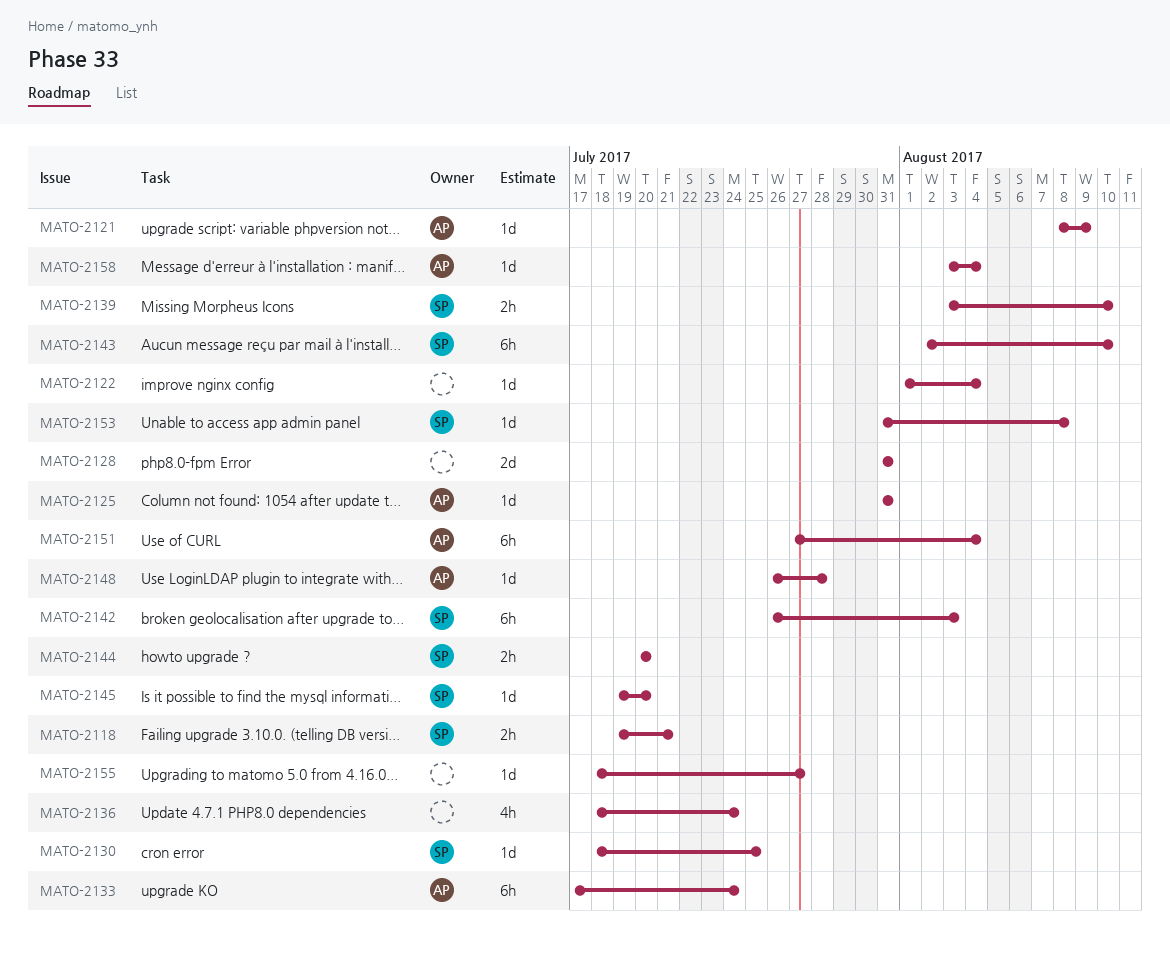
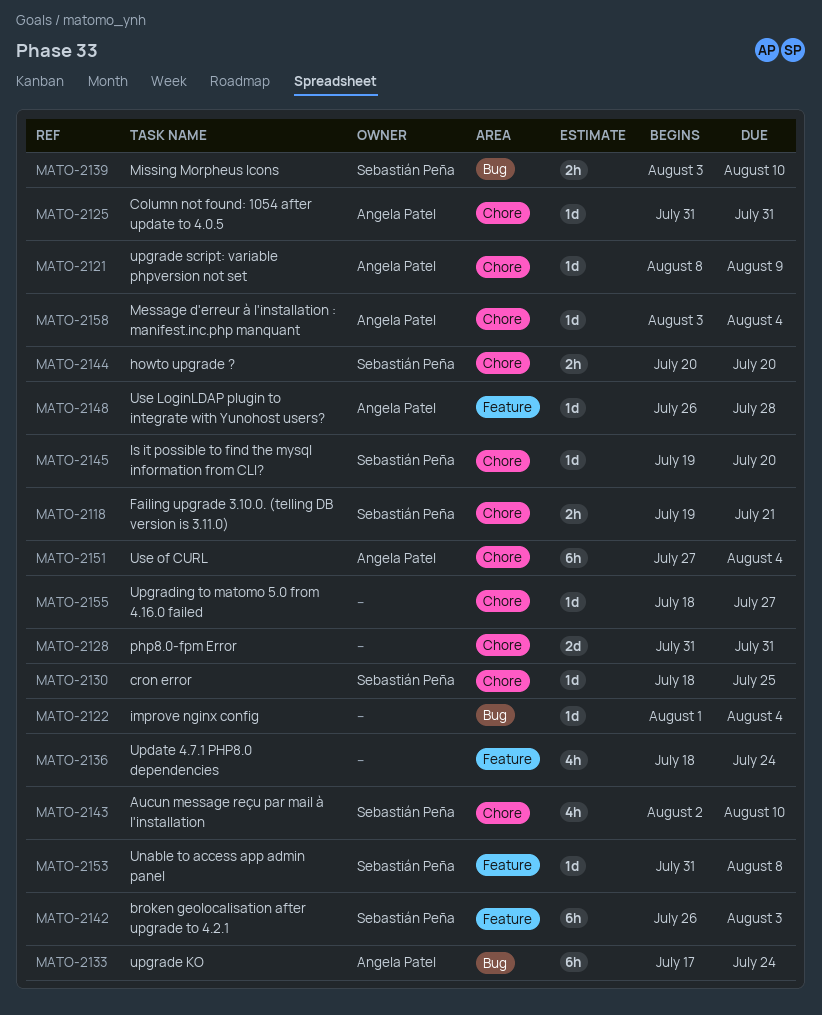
MATO-2143, estimate: 6h -> 4h

